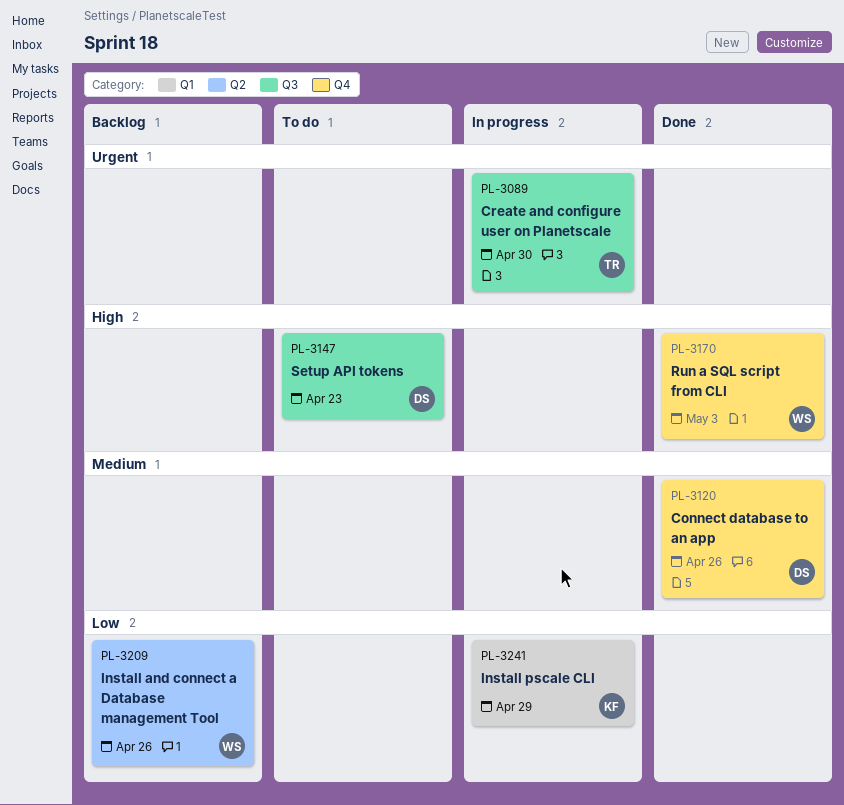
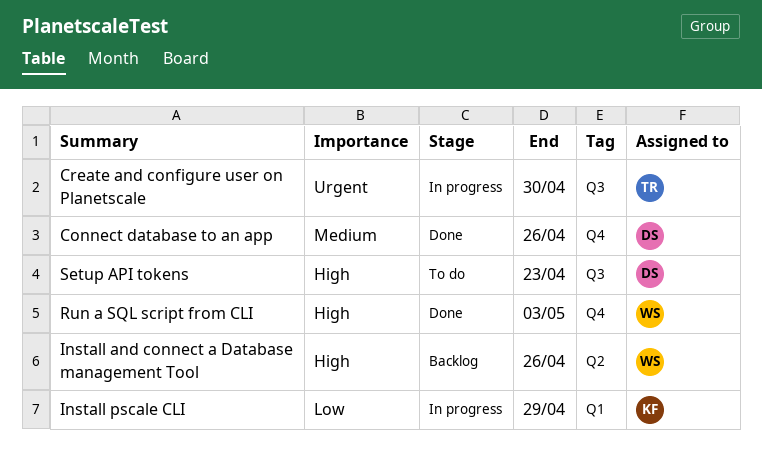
Install and connect a Database management Tool, priority: Low -> High

